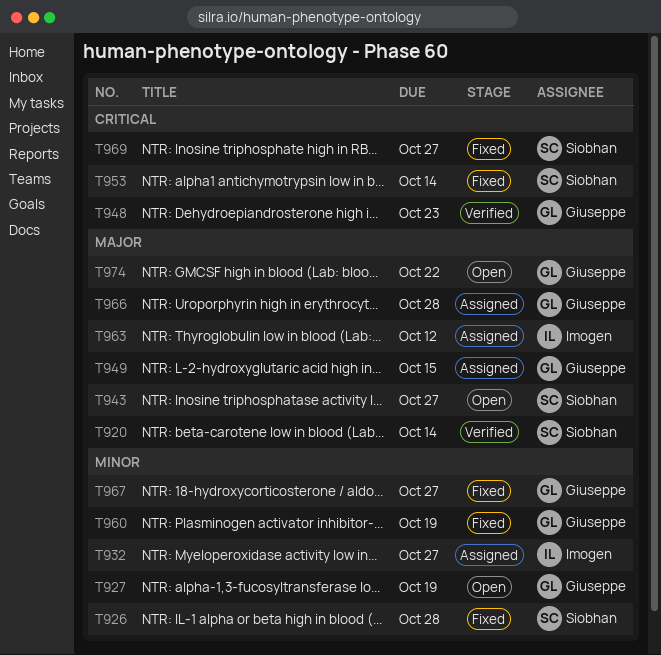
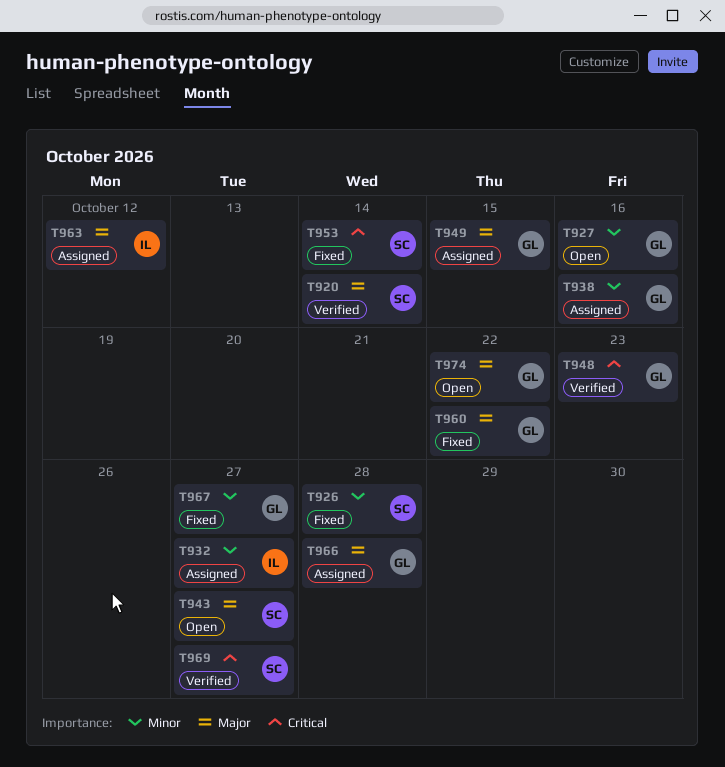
T927, due: Oct 19 -> Oct 16
T938: none -> present
T960, priority: Minor -> Major
T960, due: Oct 19 -> Oct 22
T969, status: Fixed -> Verified

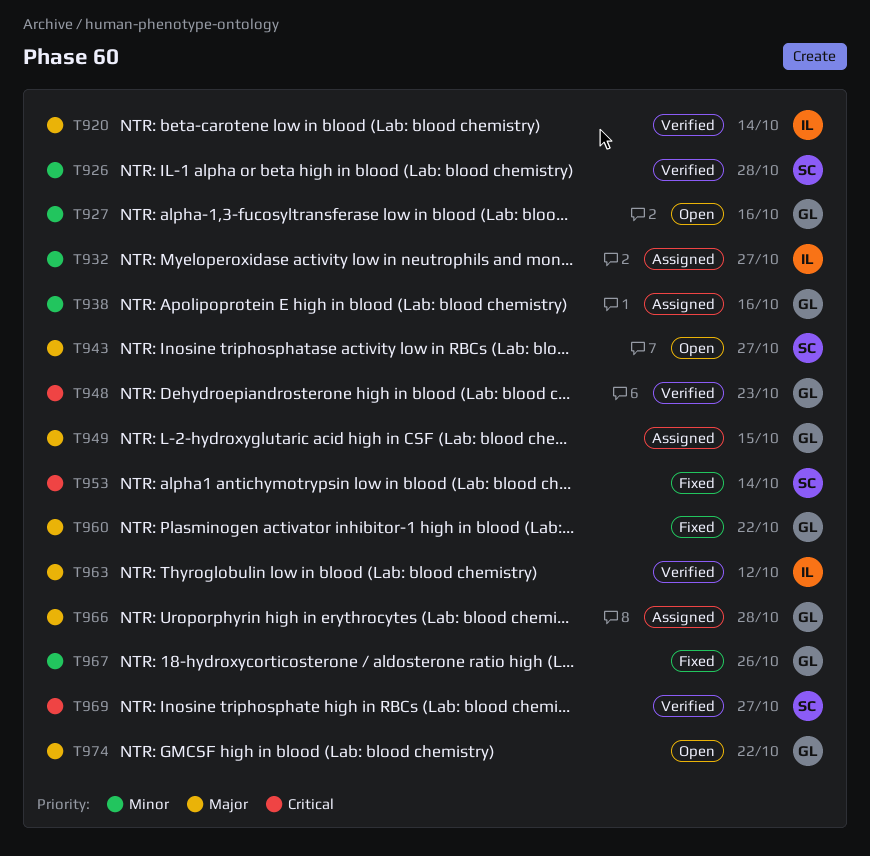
T920, owner: SC -> IL
T926, status: Fixed -> Verified
T963, status: Assigned -> Verified
T967, due: Oct 27 -> Oct 26

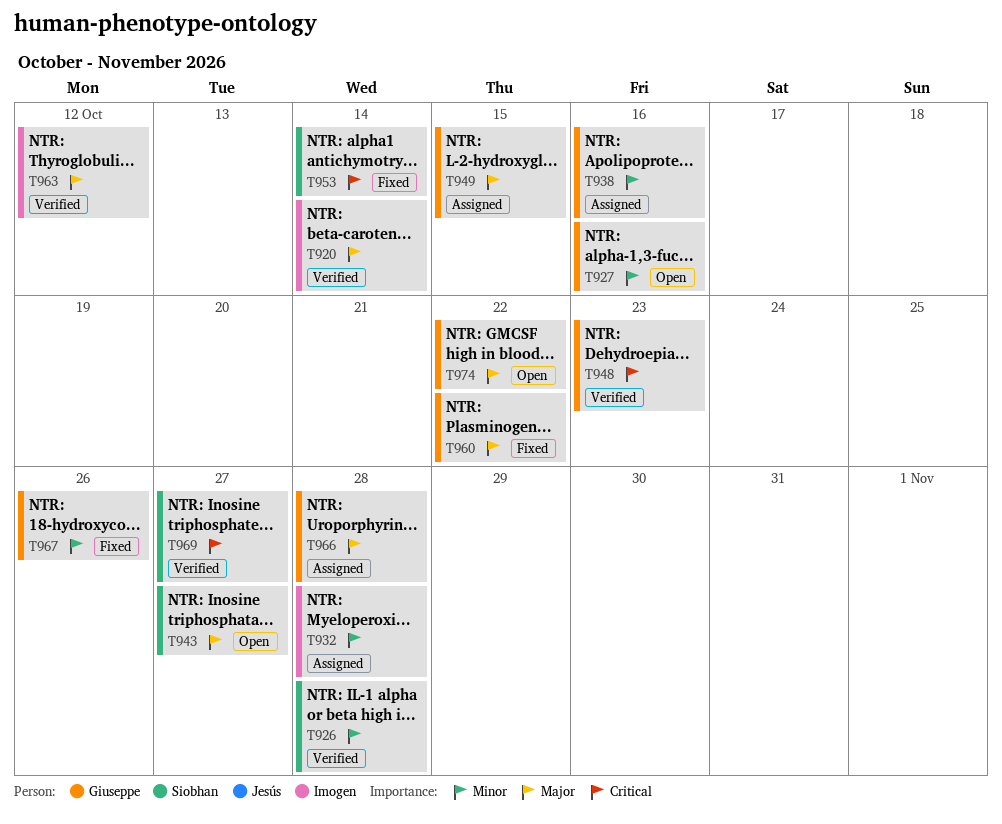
T932, due: Oct 27 -> Oct 28

